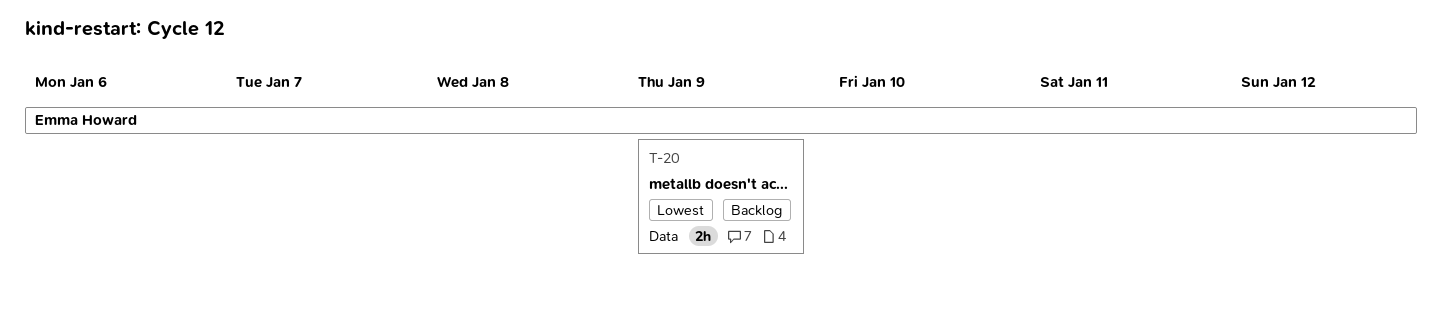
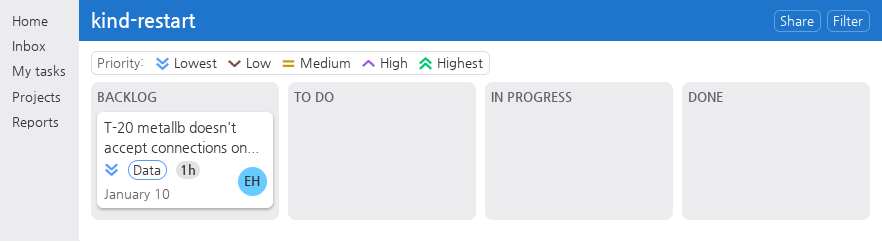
T-20, estimate: 2h -> 1h
T-20, due: Jan 9 -> Jan 10

